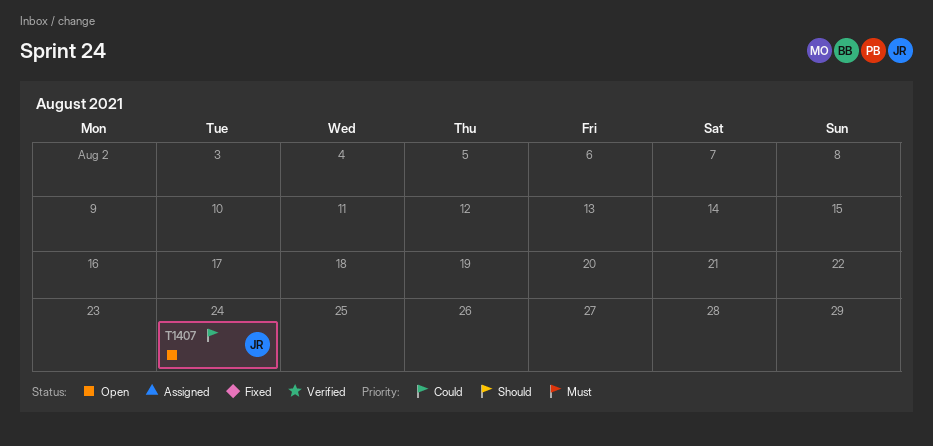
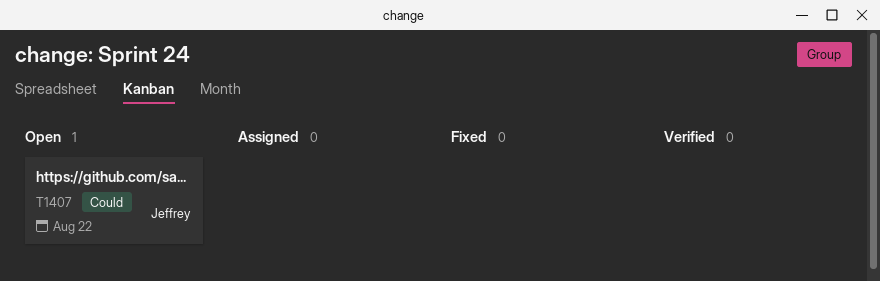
T1407, due: Aug 24 -> Aug 22

